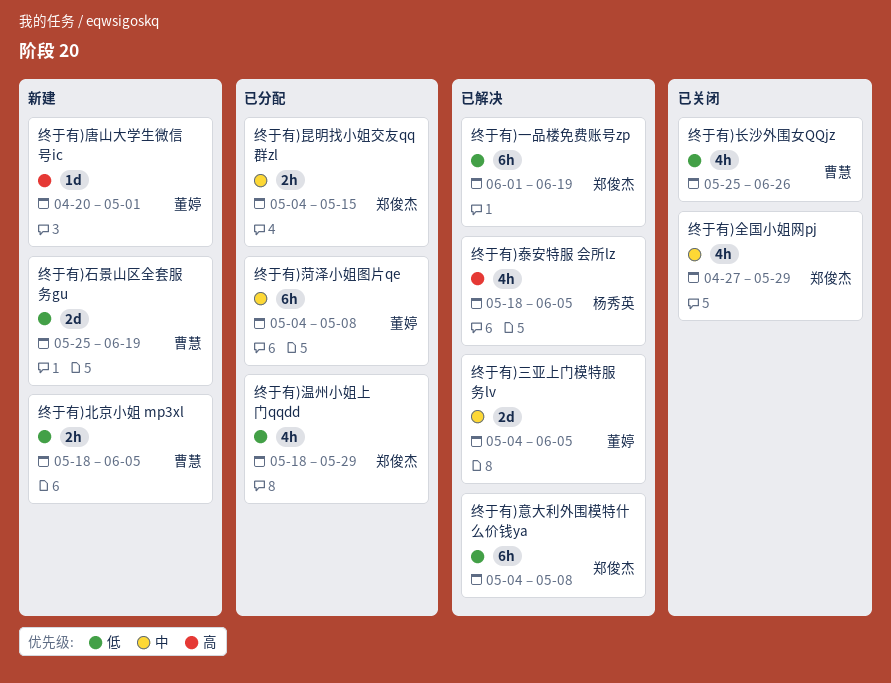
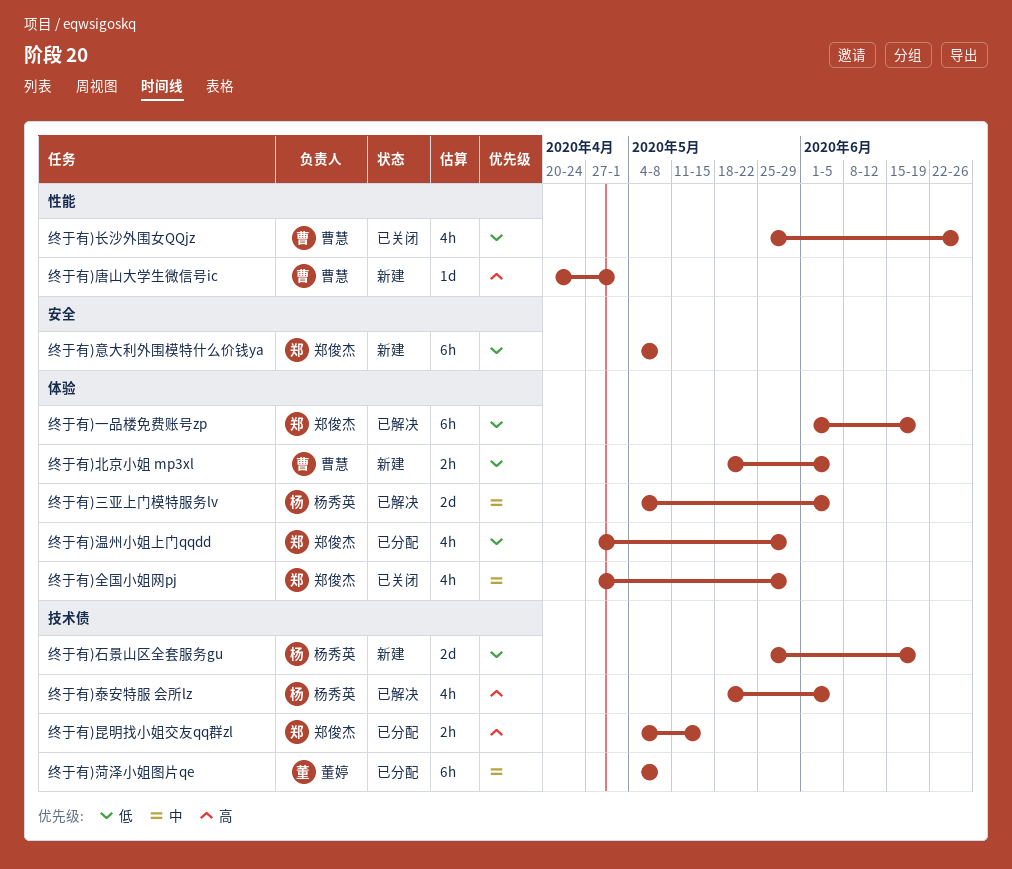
终于有)三亚上门模特服务lv, owner: 董婷 -> 杨秀英
终于有)唐山大学生微信号ic, owner: 董婷 -> 曹慧
终于有)意大利外围模特什么价钱ya, status: 已解决 -> 新建
终于有)昆明找小姐交友qq群zl, priority: 中 -> 高
终于有)温州小姐上门qqdd, start: May 18 -> Apr 27
终于有)石景山区全套服务gu, owner: 曹慧 -> 杨秀英

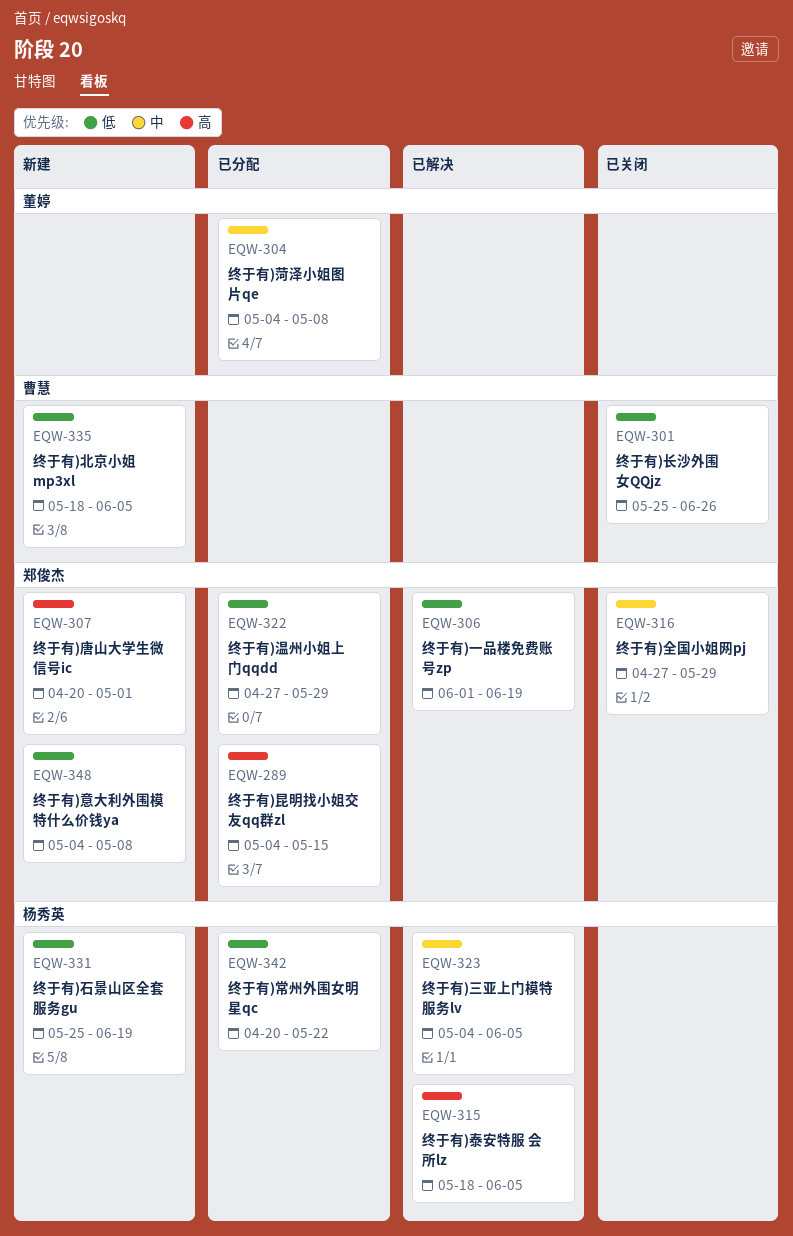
终于有)唐山大学生微信号ic, owner: 曹慧 -> 郑俊杰
终于有)常州外围女明星qc: none -> present

